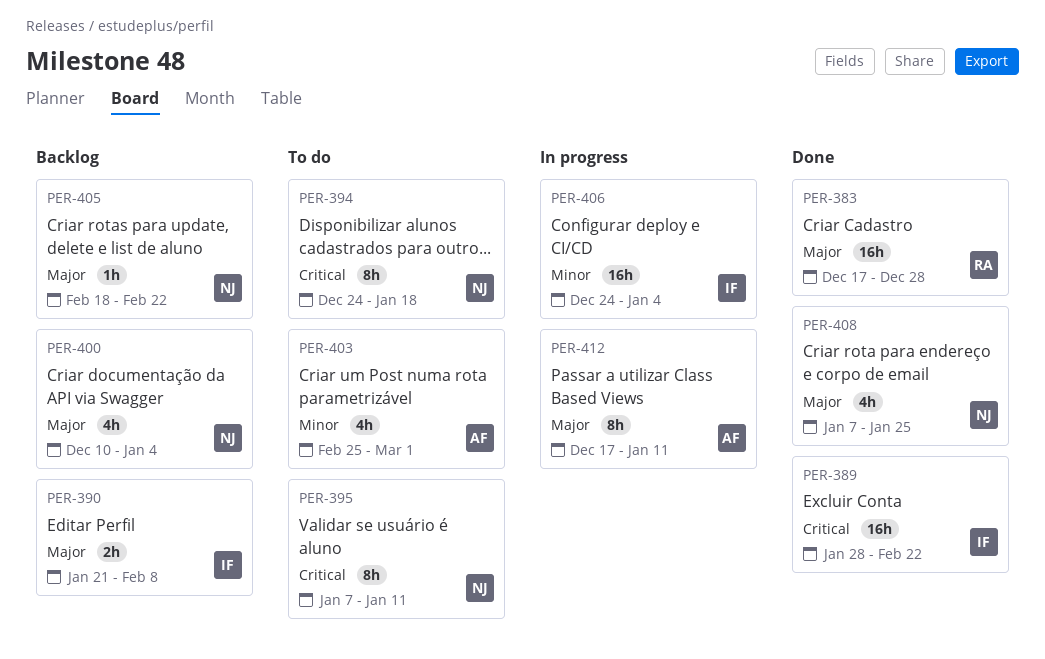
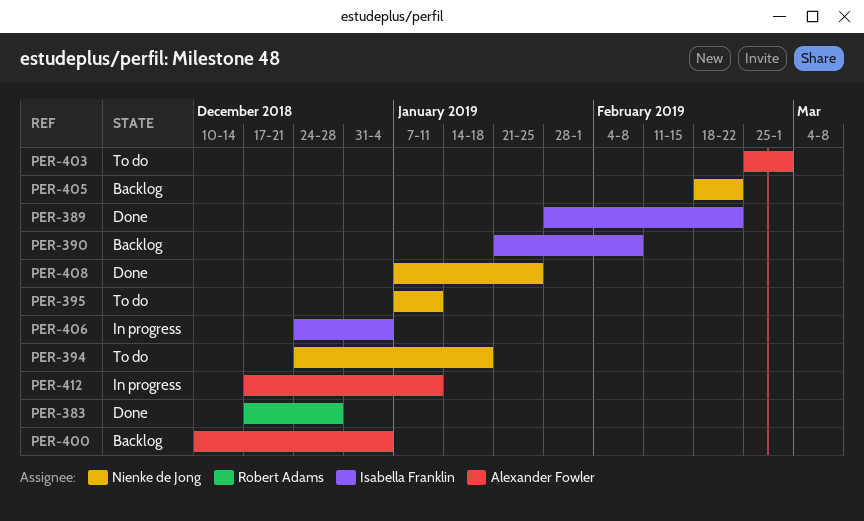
PER-400, owner: Nienke de Jong -> Alexander Fowler

